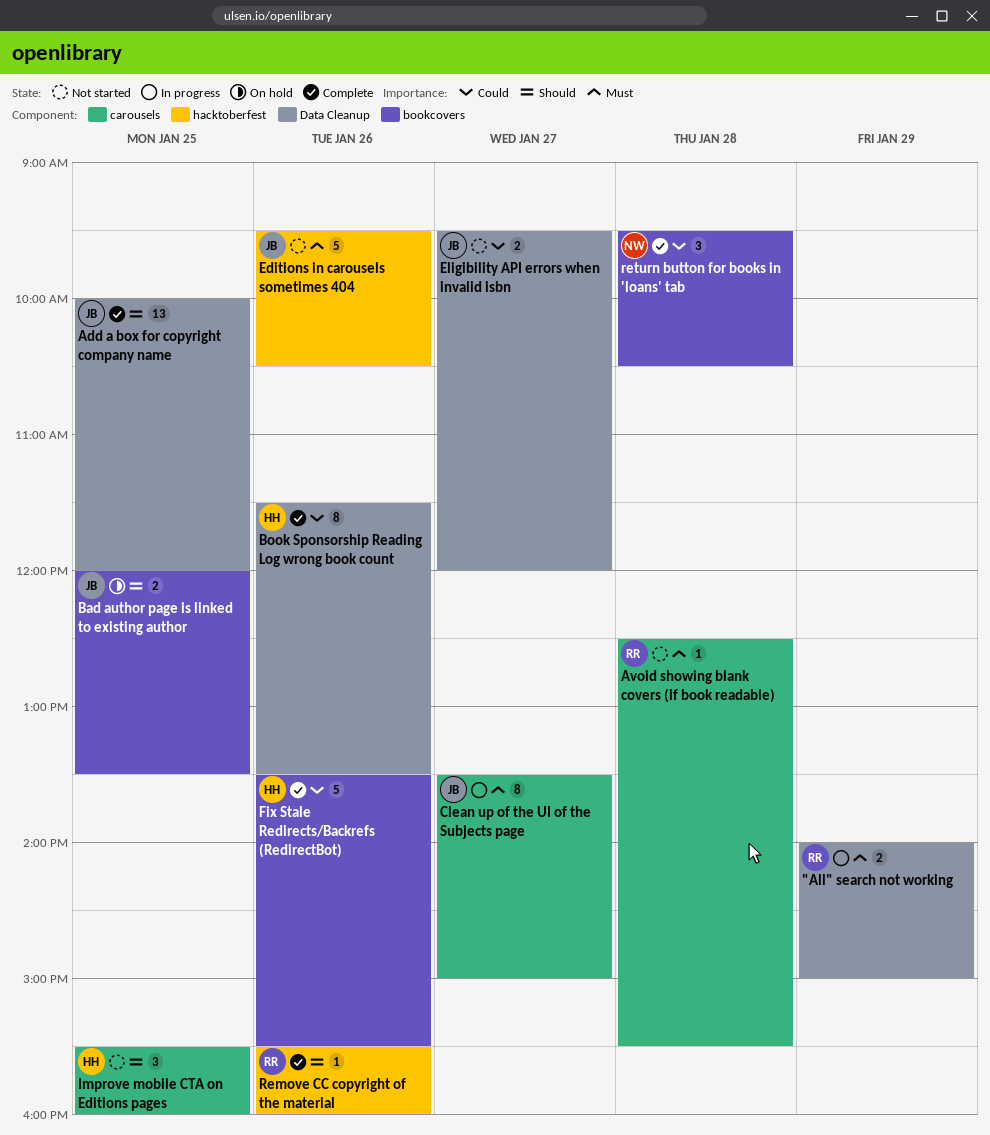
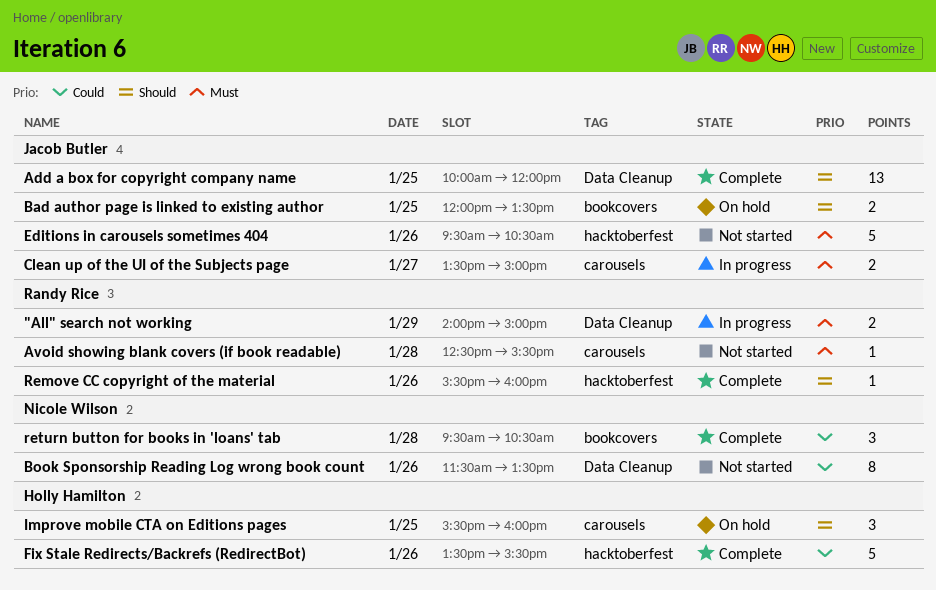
Book Sponsorship Reading Log wrong book count, status: Complete -> Not started
Book Sponsorship Reading Log wrong book count, owner: Holly Hamilton -> Nicole Wilson
Clean up of the UI of the Subjects page, estimate: 8 -> 2
Eligibility API errors when invalid isbn: present -> none
Fix Stale Redirects/Backrefs (RedirectBot), label: bookcovers -> hacktoberfest
Improve mobile CTA on Editions pages, status: Not started -> On hold

